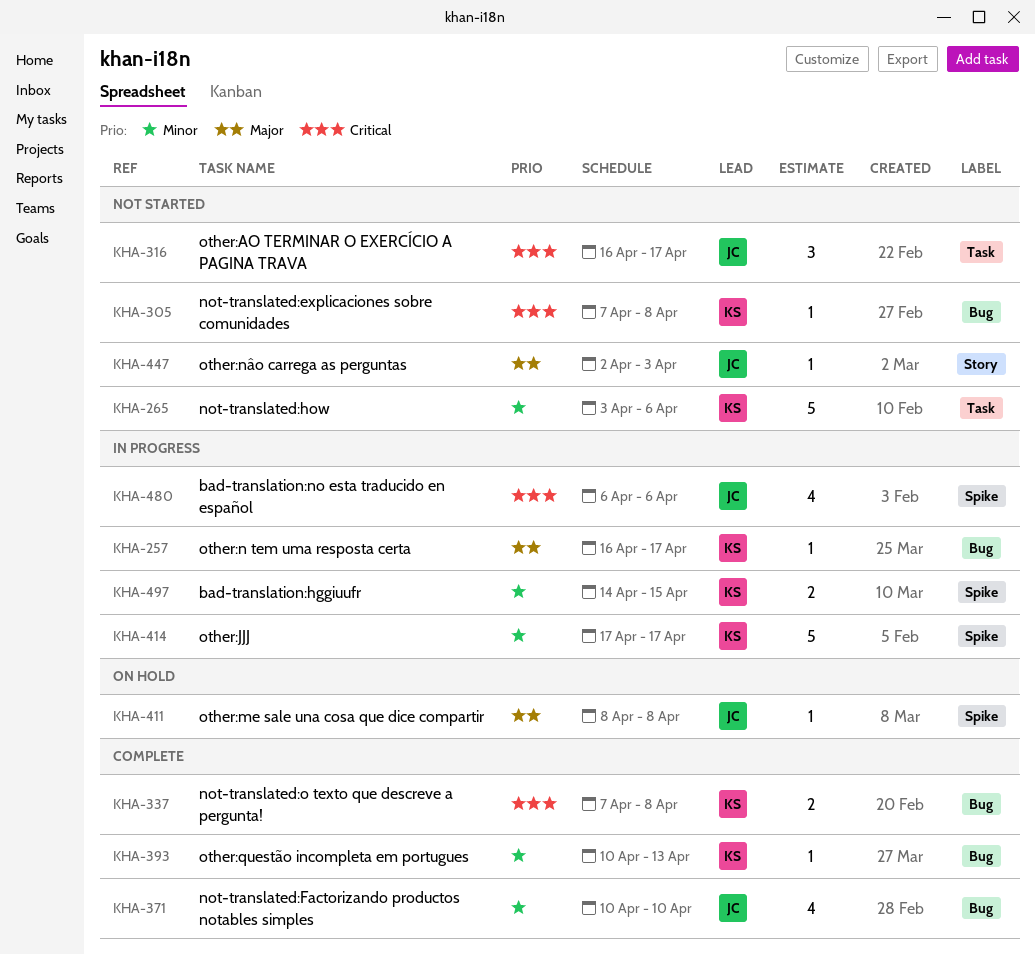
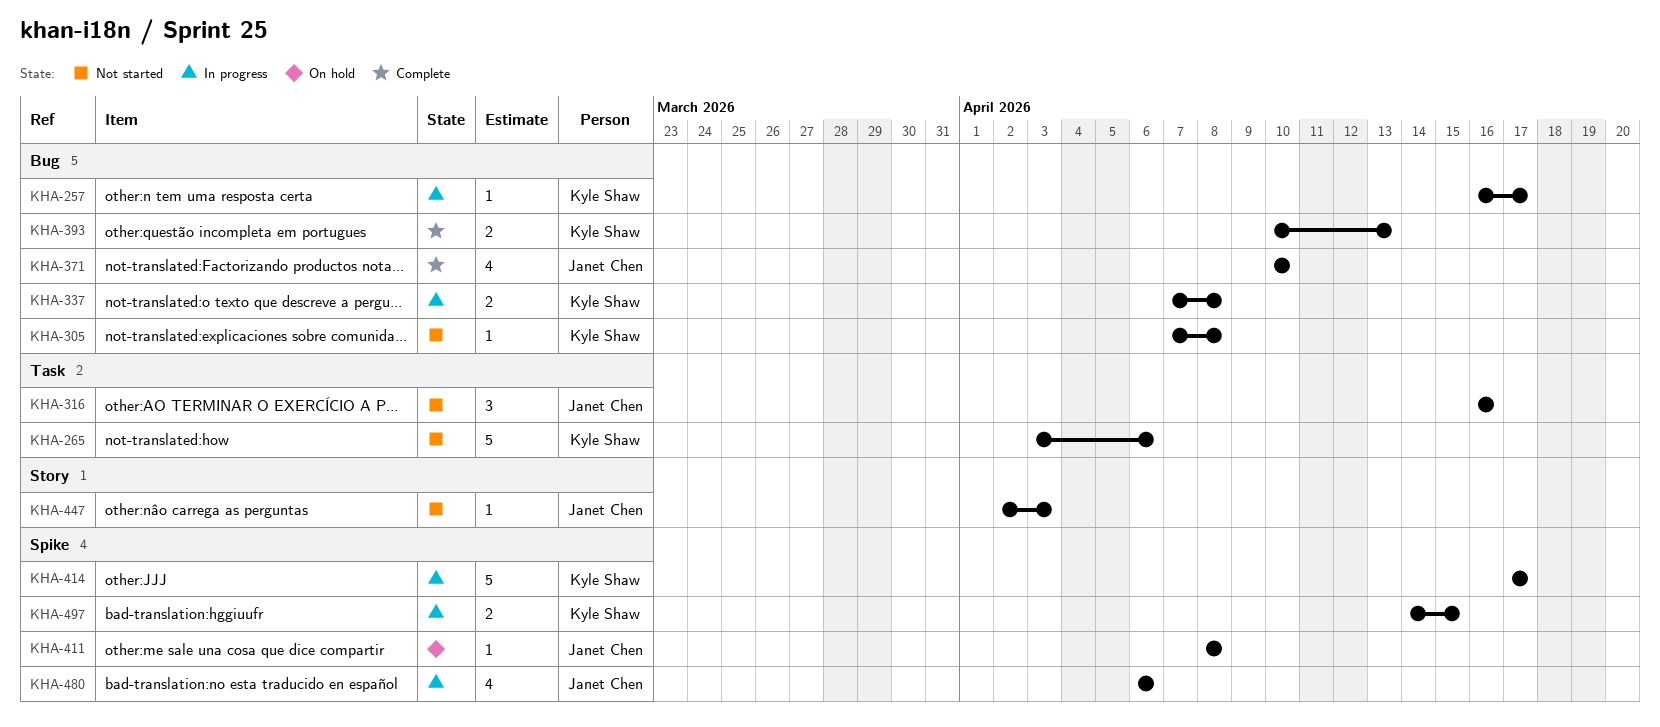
KHA-316, due: Apr 17 -> Apr 16
KHA-337, status: Complete -> In progress
KHA-393, estimate: 1 -> 2

